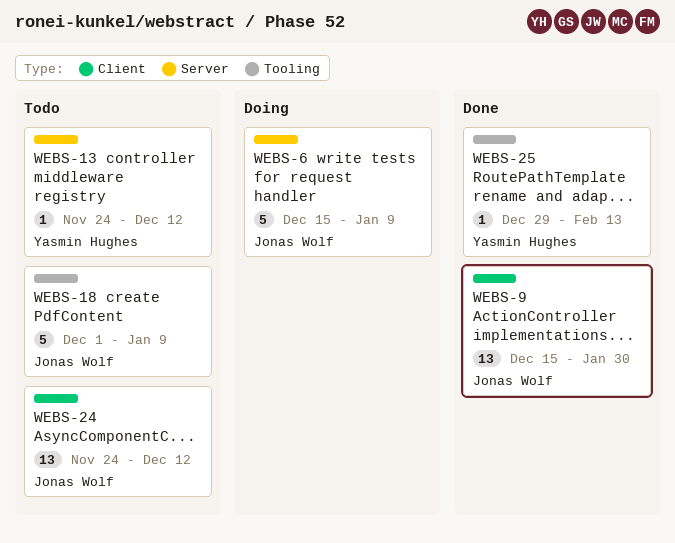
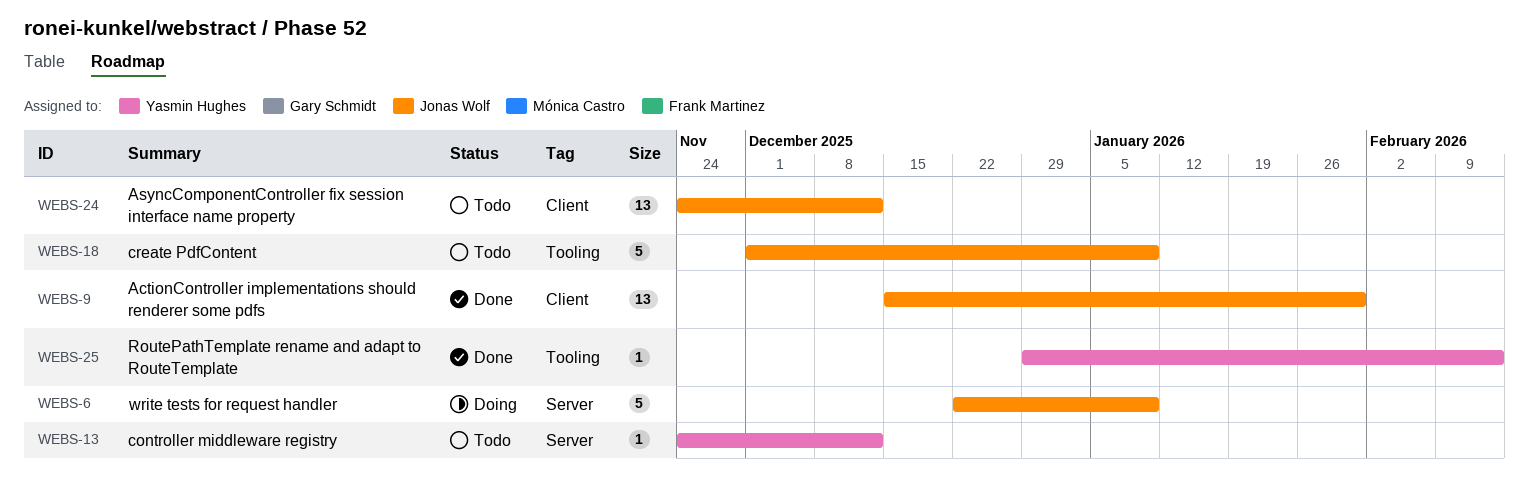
WEBS-6, start: Dec 15 -> Dec 22

